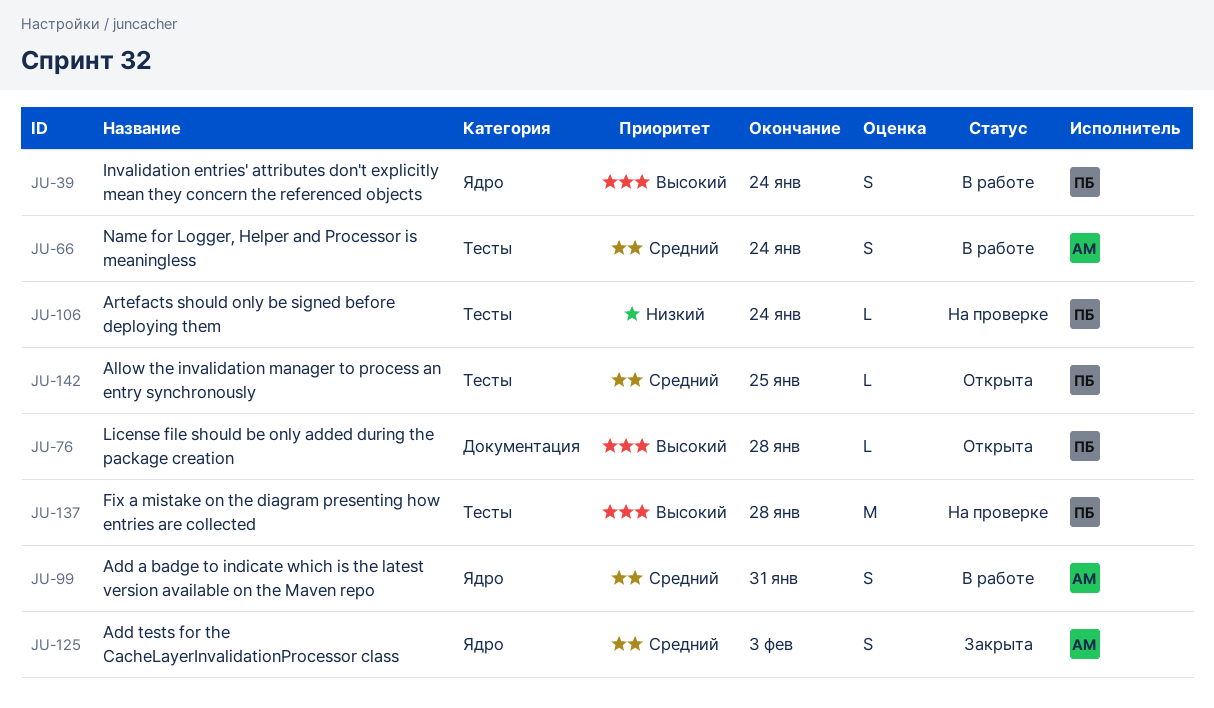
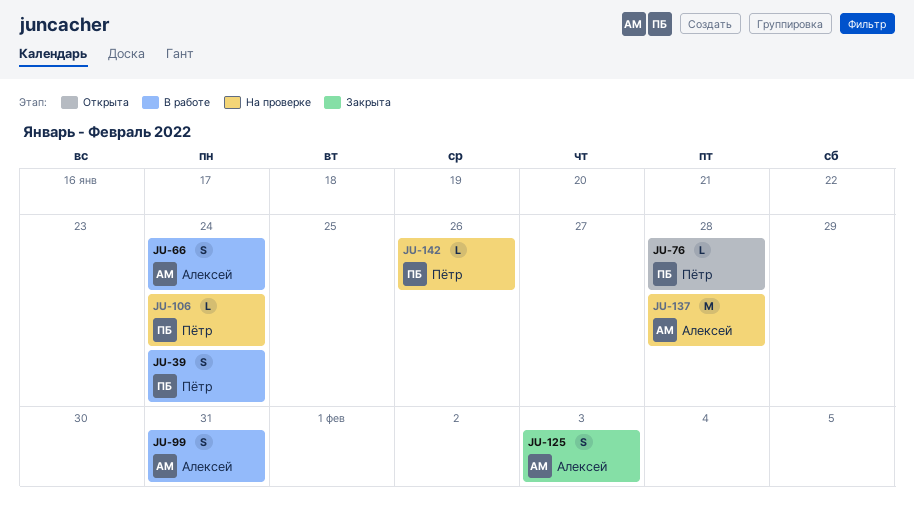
JU-137, owner: Пётр -> Алексей
JU-142, status: Открыта -> На проверке
JU-142, due: Jan 25 -> Jan 26

